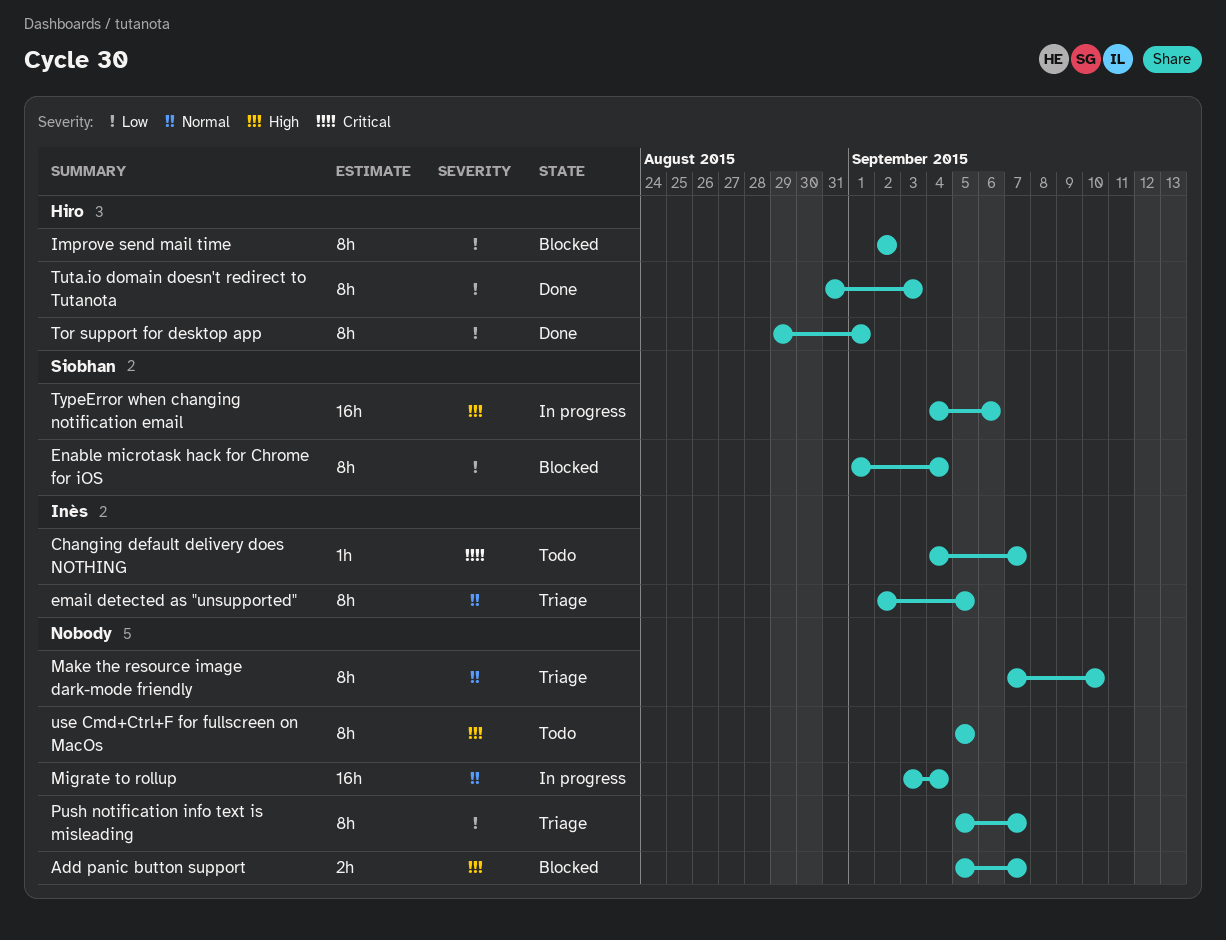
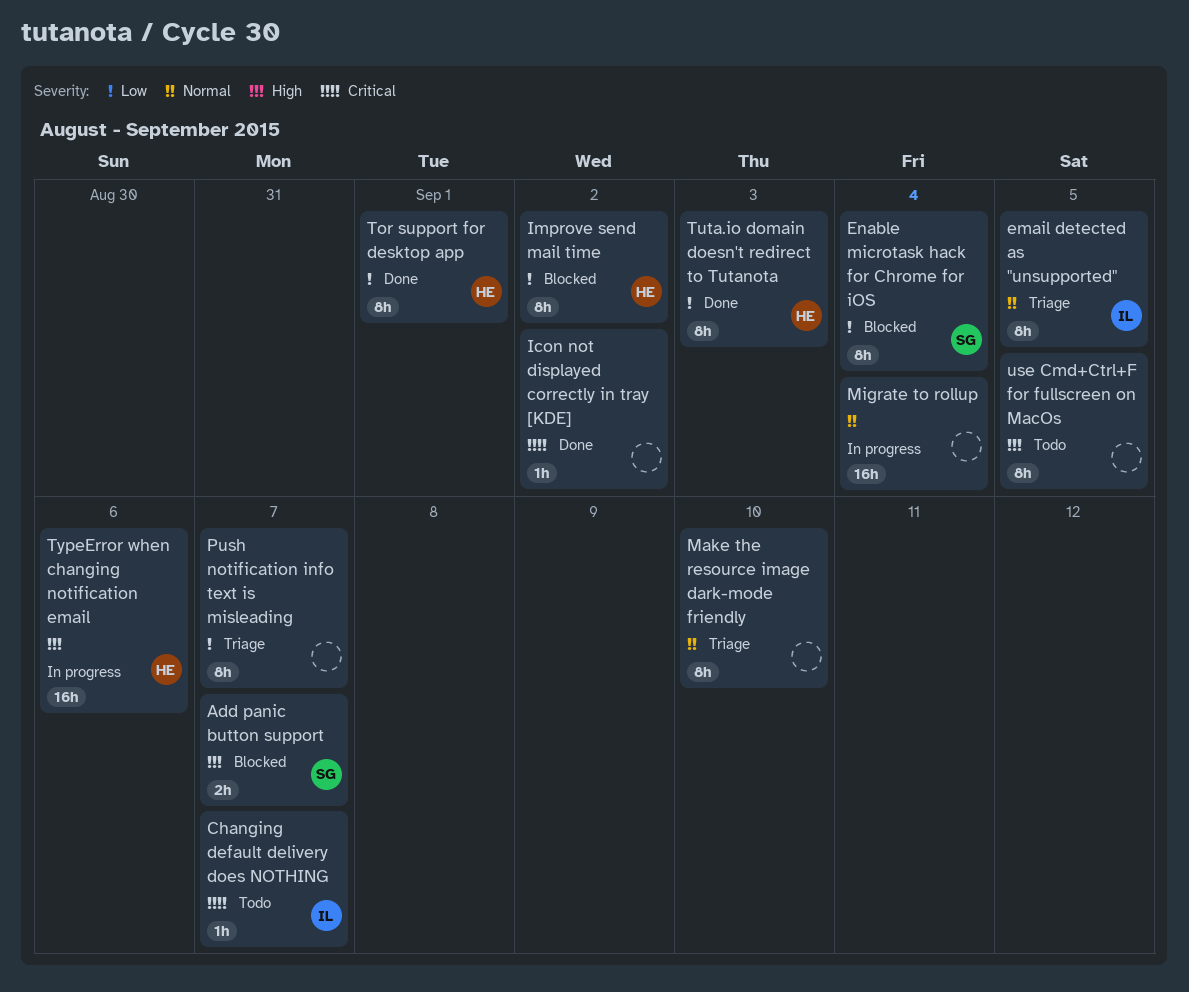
Add panic button support, owner: none -> Siobhan
Icon not displayed correctly in tray [KDE]: none -> present
TypeError when changing notification email, owner: Siobhan -> Hiro

